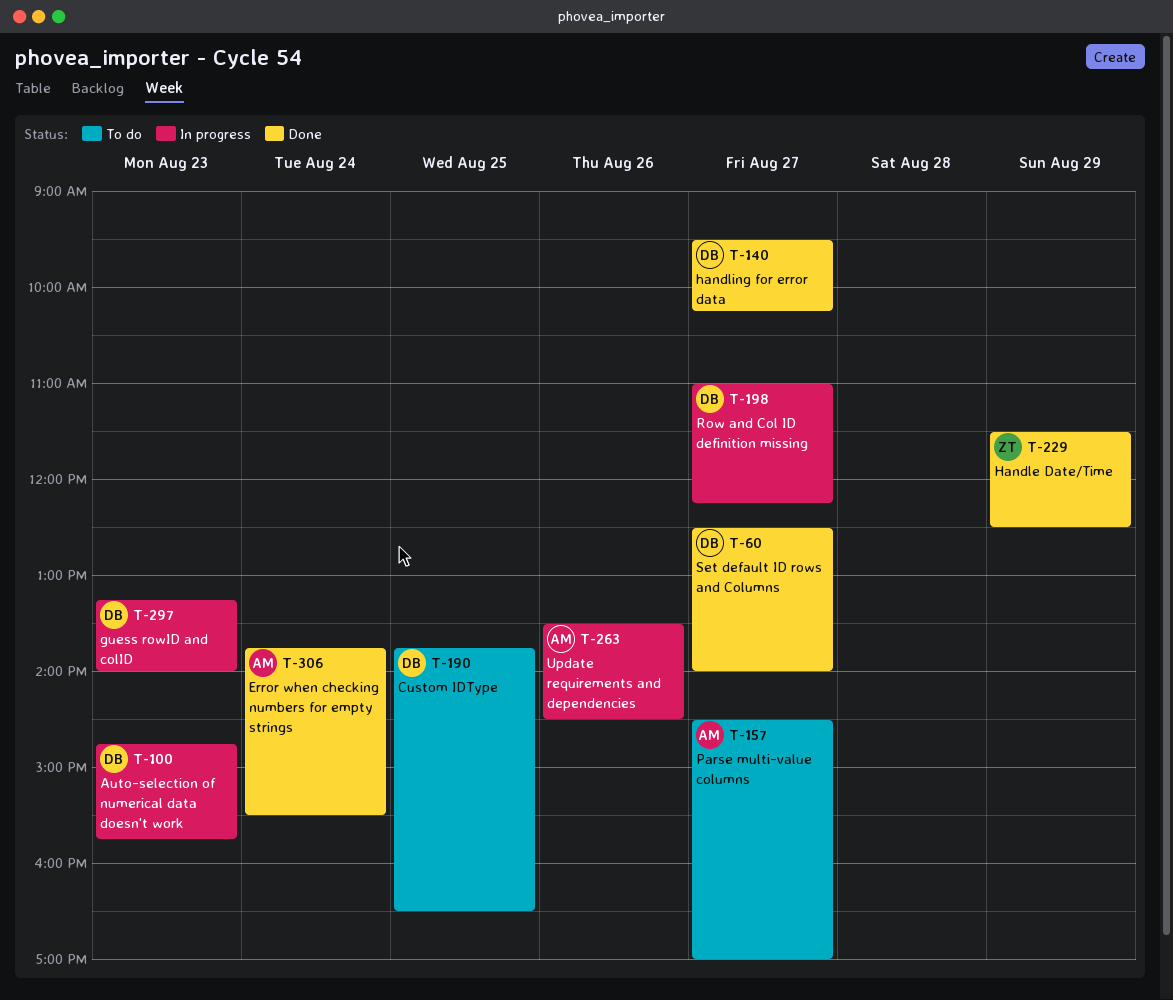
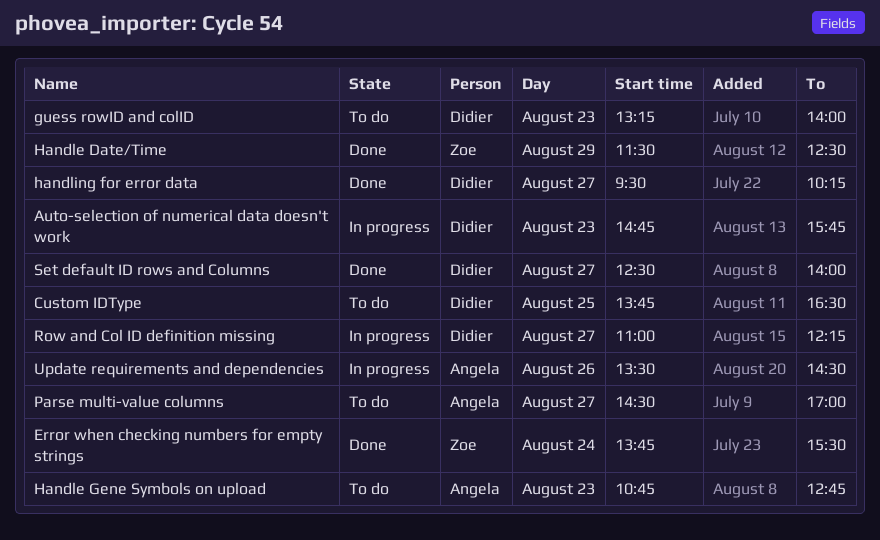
Error when checking numbers for empty strings, owner: Angela -> Zoe
guess rowID and colID, status: In progress -> To do
Handle Gene Symbols on upload: none -> present

